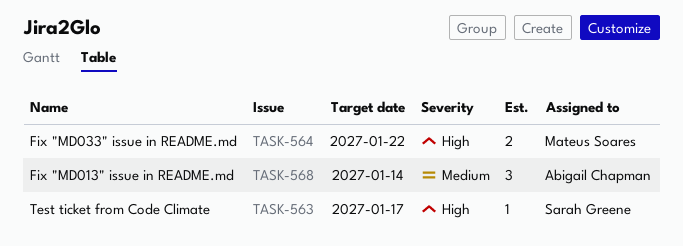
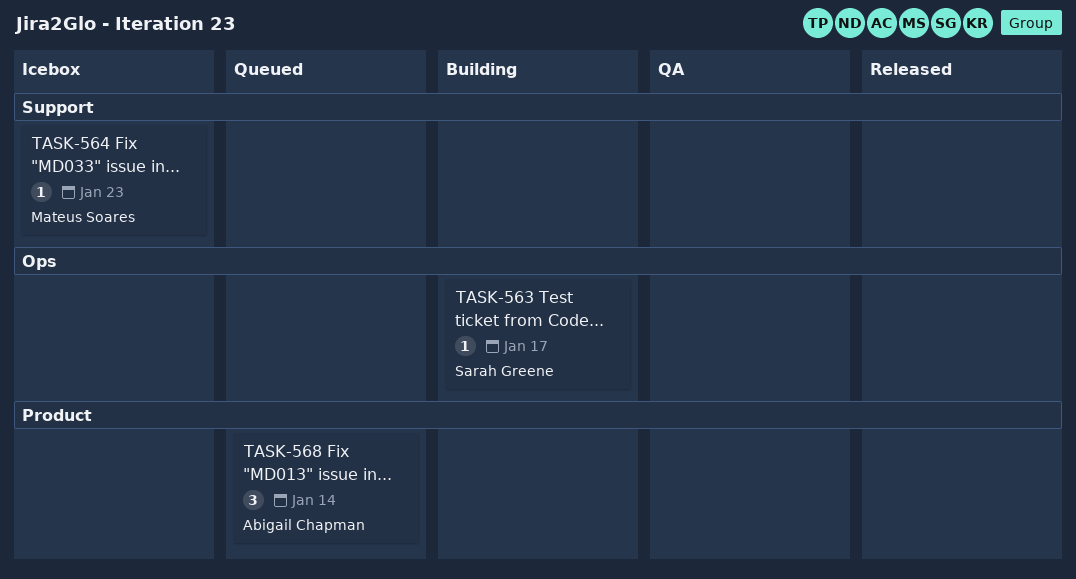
TASK-564, estimate: 2 -> 1
TASK-564, due: Jan 22 -> Jan 23

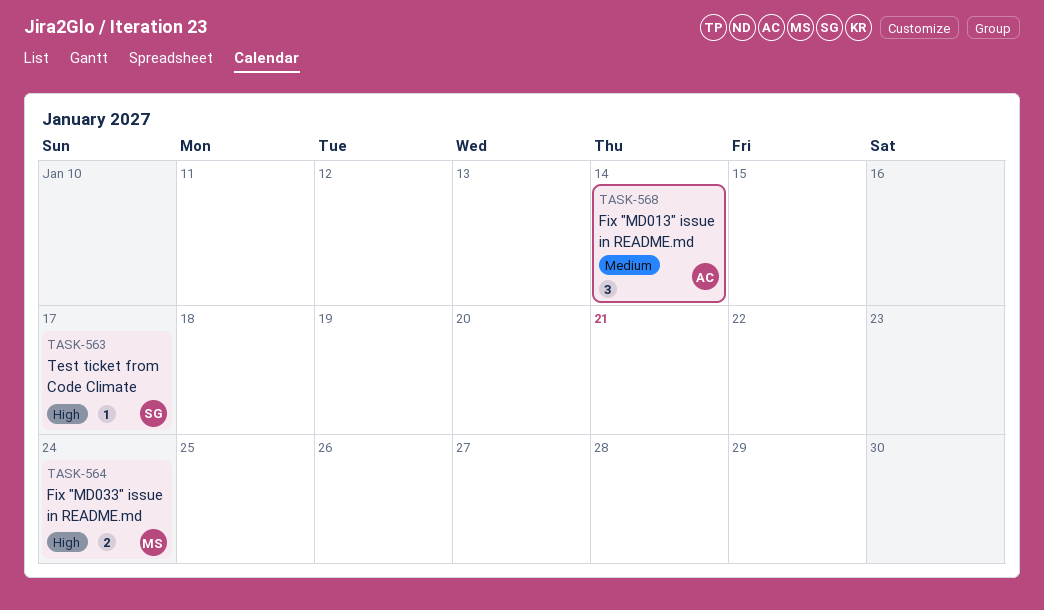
TASK-564, estimate: 1 -> 2
TASK-564, due: Jan 23 -> Jan 24

